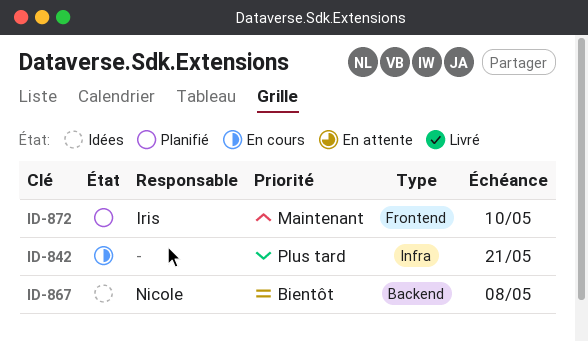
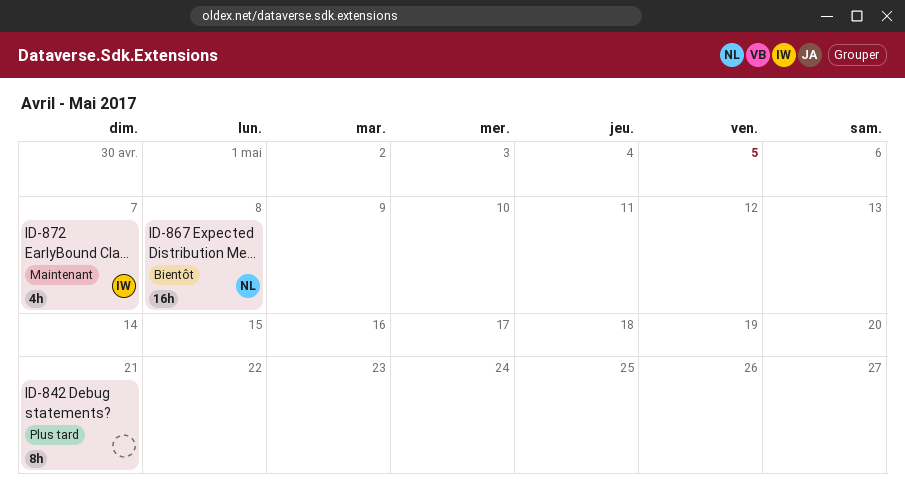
ID-872, due: May 10 -> May 7

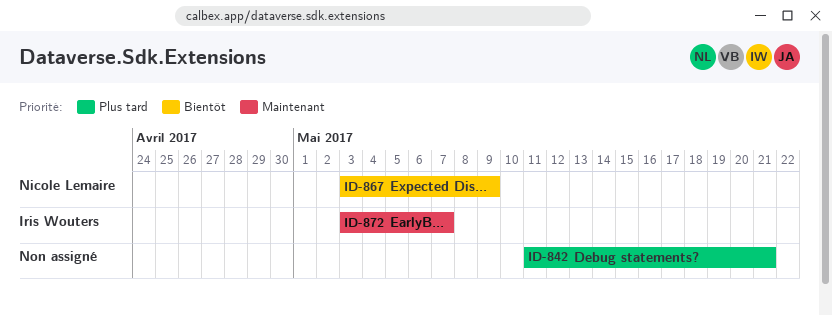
ID-867, due: May 8 -> May 9

